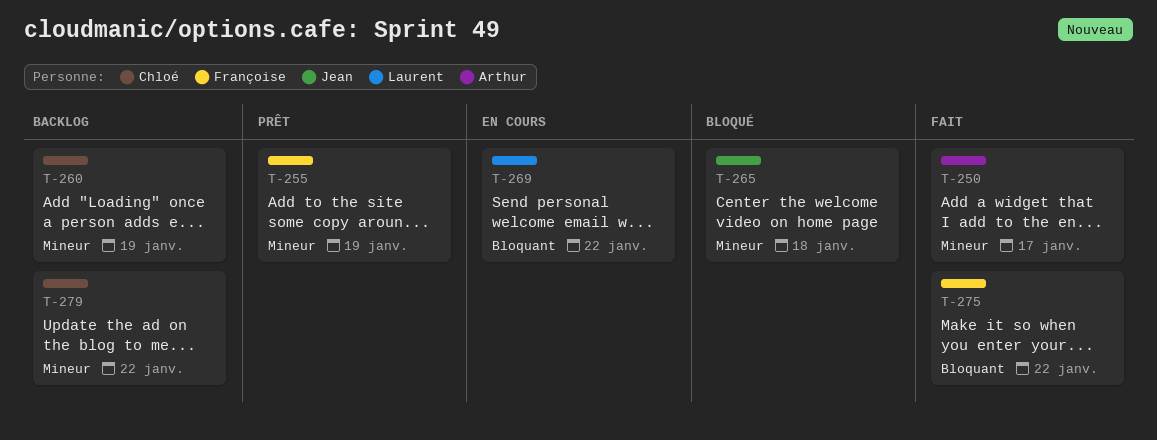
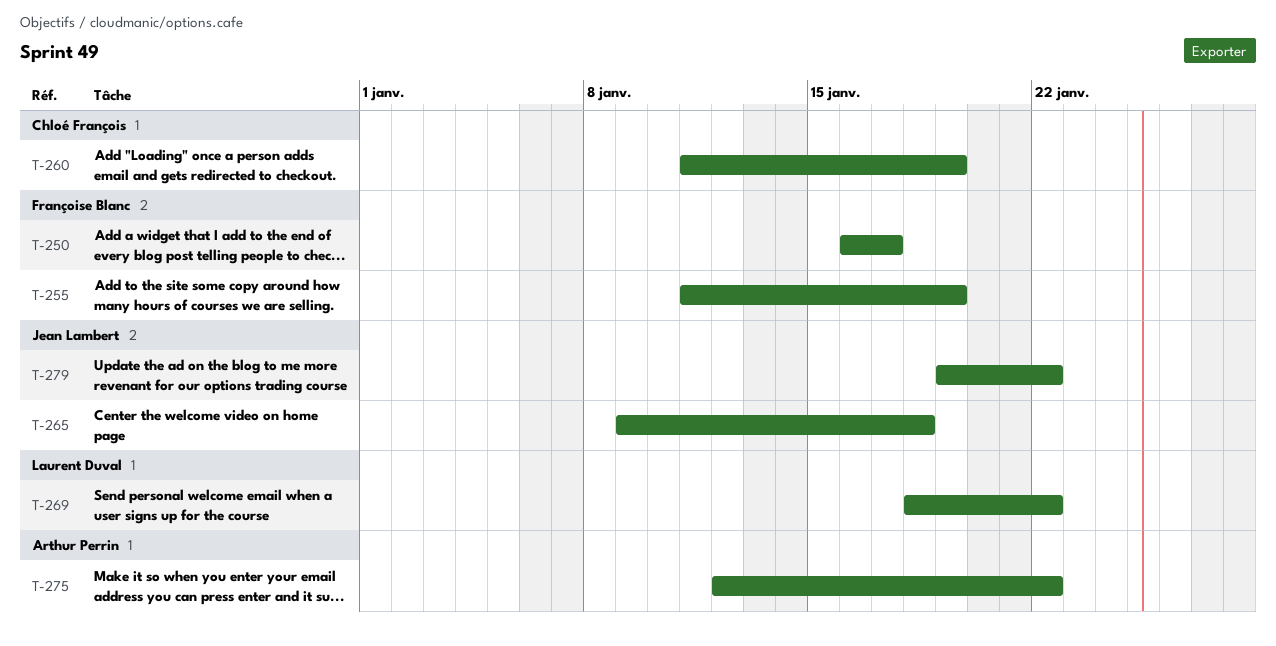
T-250, owner: Arthur Perrin -> Françoise Blanc
T-275, owner: Françoise Blanc -> Arthur Perrin
T-279, owner: Chloé François -> Jean Lambert

